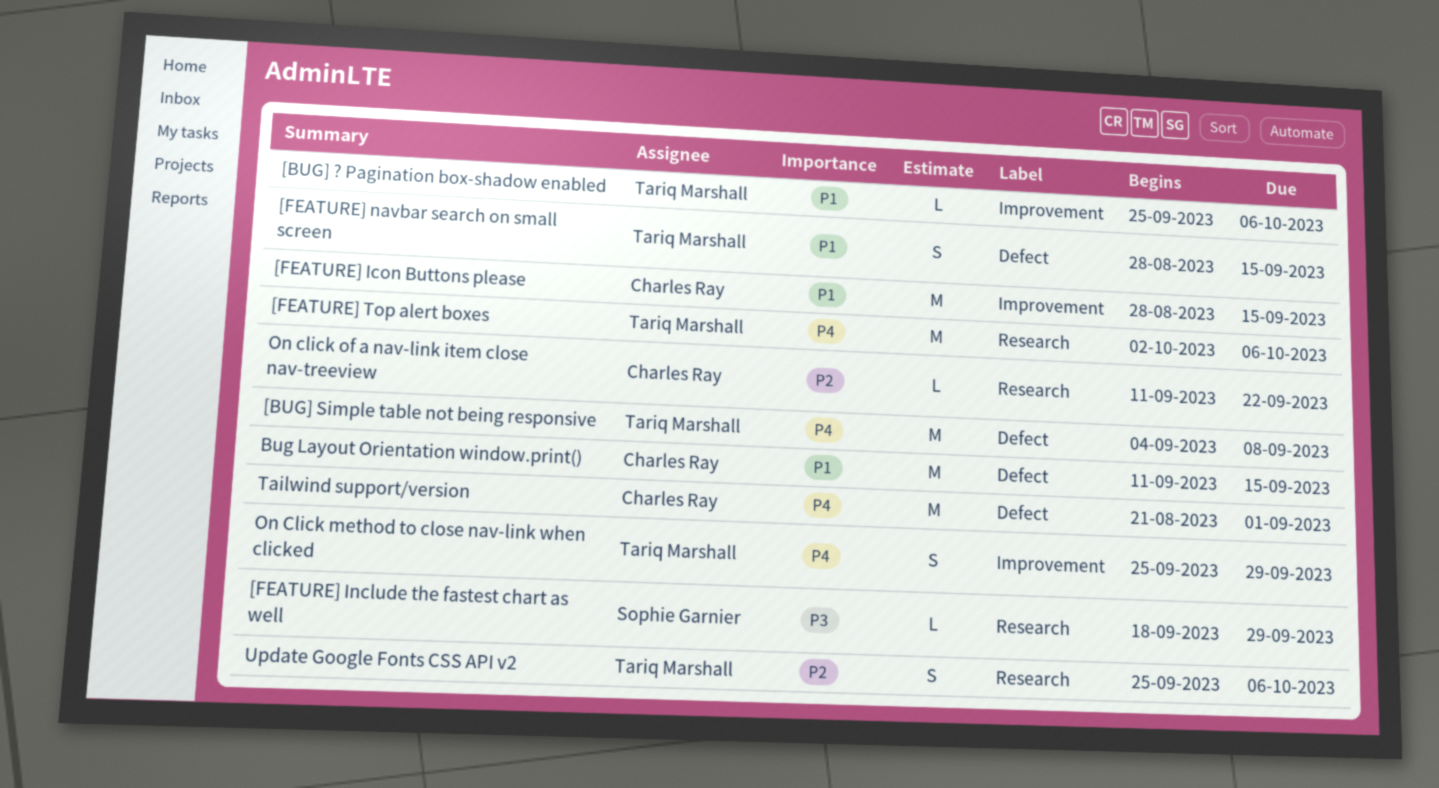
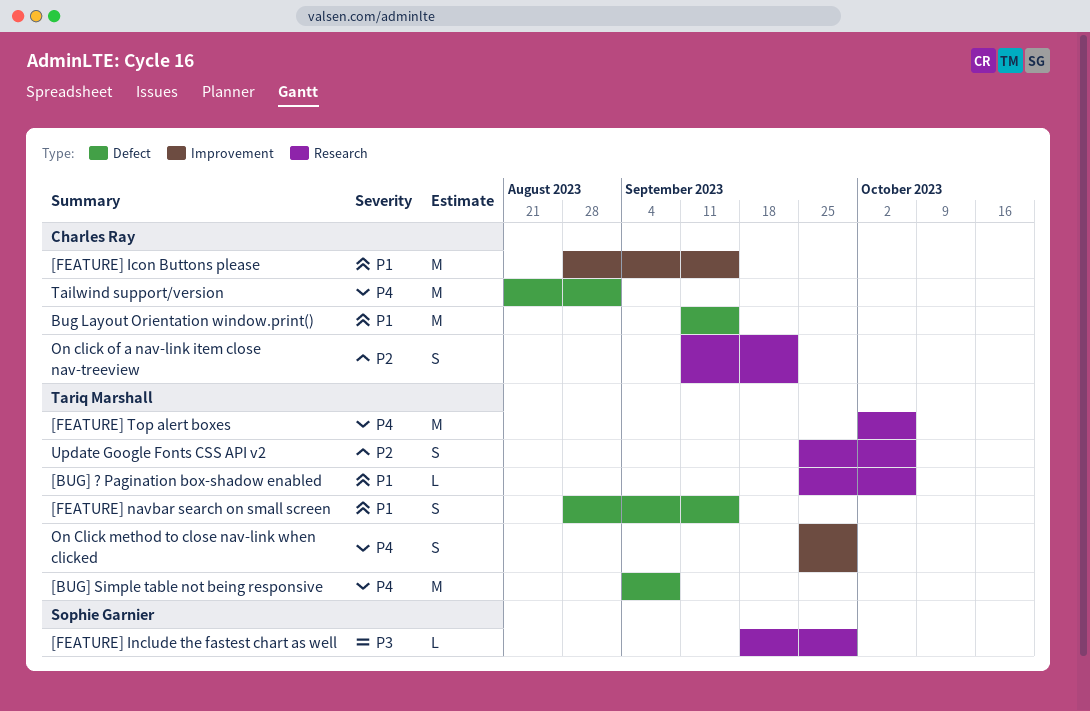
[BUG] ? Pagination box-shadow enabled, label: Improvement -> Research
On click of a nav-link item close nav-treeview, estimate: L -> S

